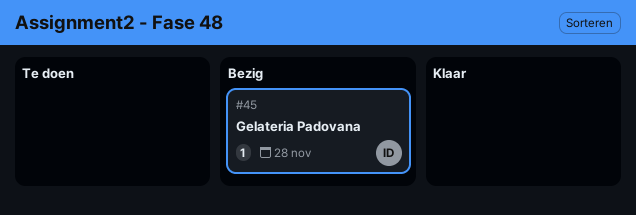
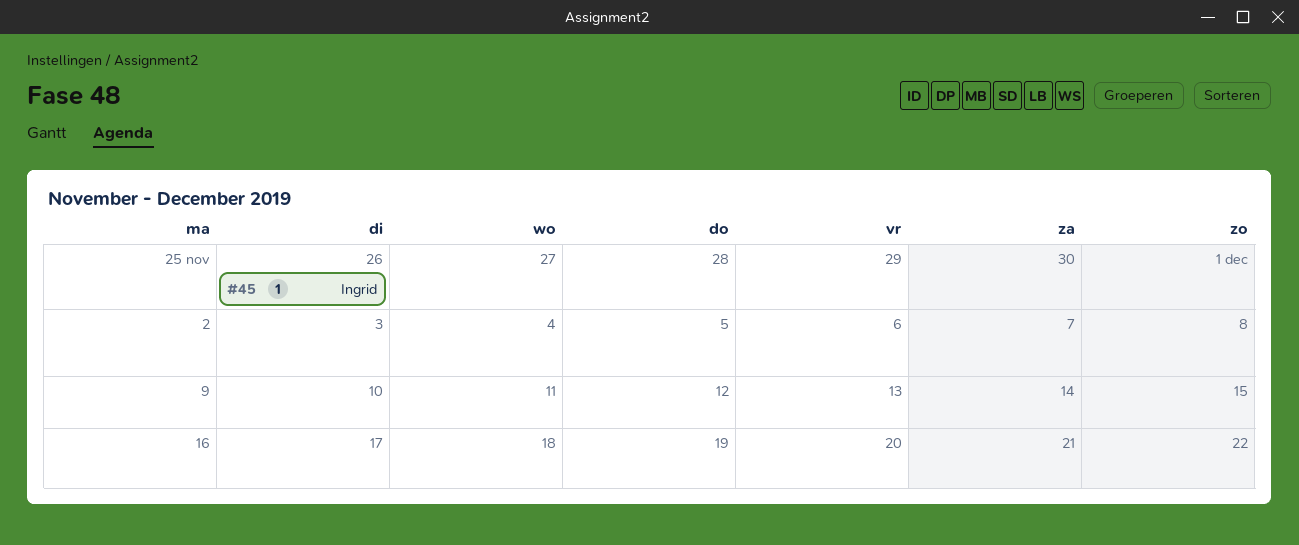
#45, due: Nov 28 -> Nov 26

